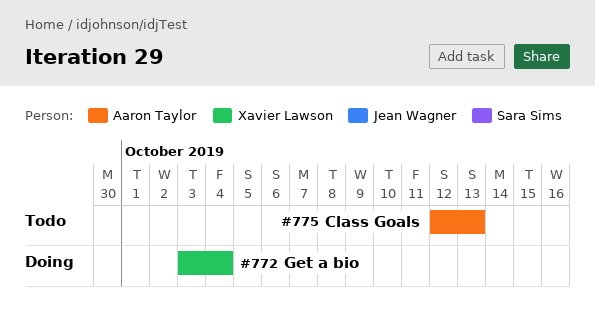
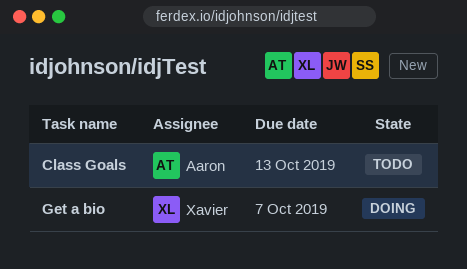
Get a bio, due: Oct 4 -> Oct 7

